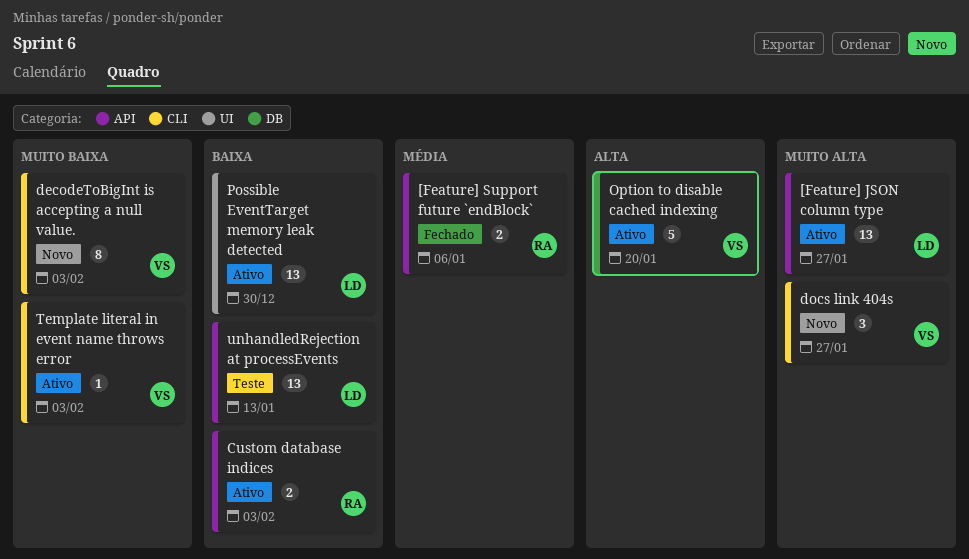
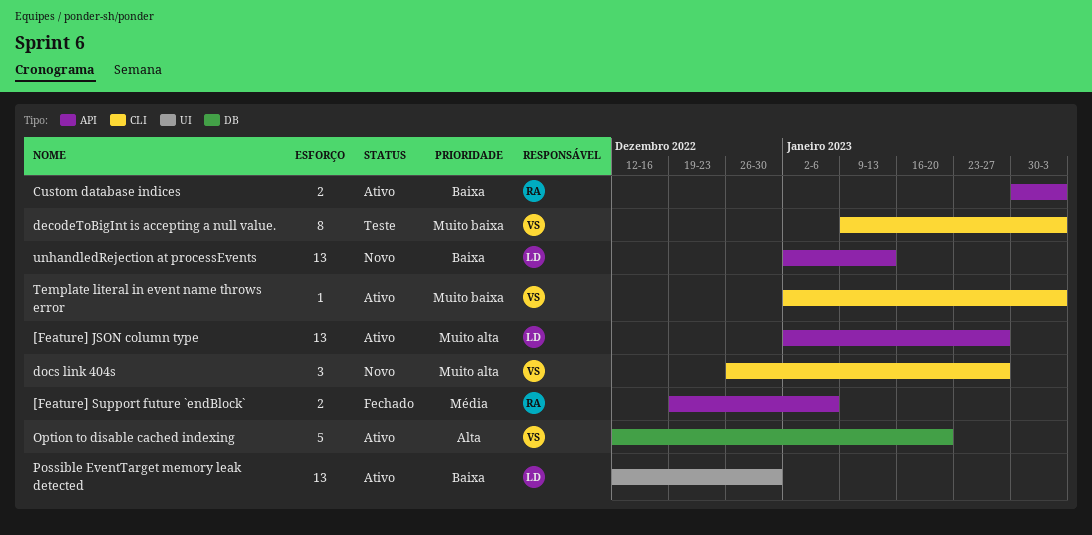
decodeToBigInt is accepting a null value., status: Novo -> Teste
unhandledRejection at processEvents, status: Teste -> Novo

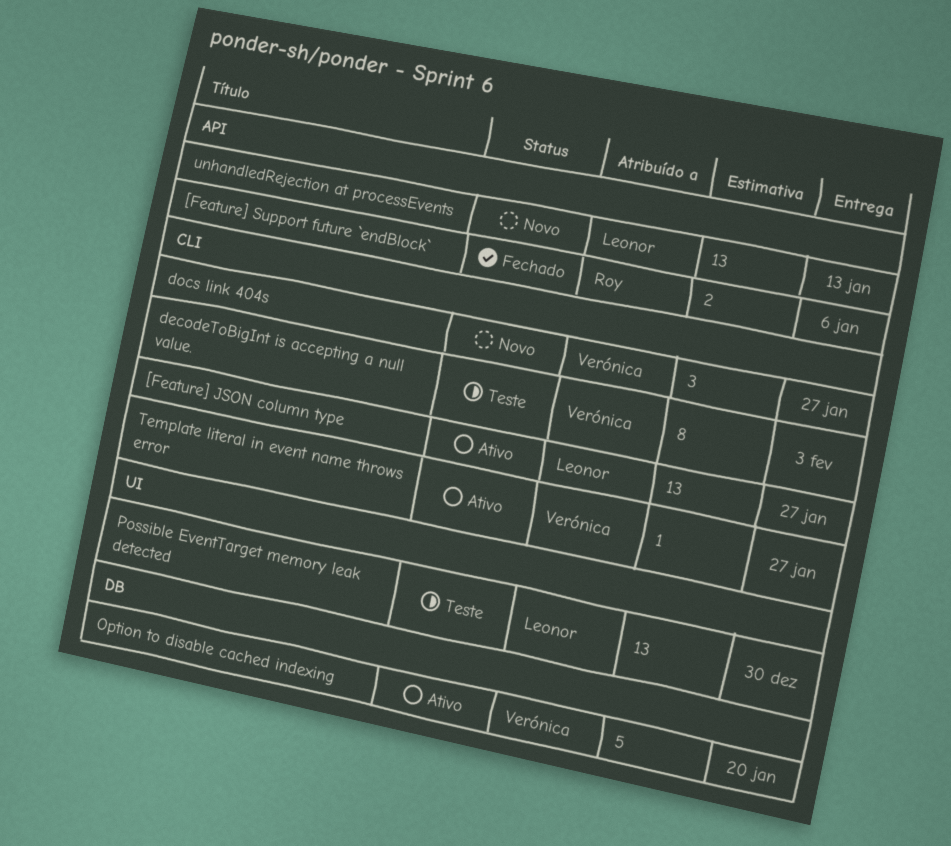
[Feature] JSON column type, label: API -> CLI
Custom database indices: present -> none
Possible EventTarget memory leak detected, status: Ativo -> Teste
Template literal in event name throws error, due: Feb 3 -> Jan 27

